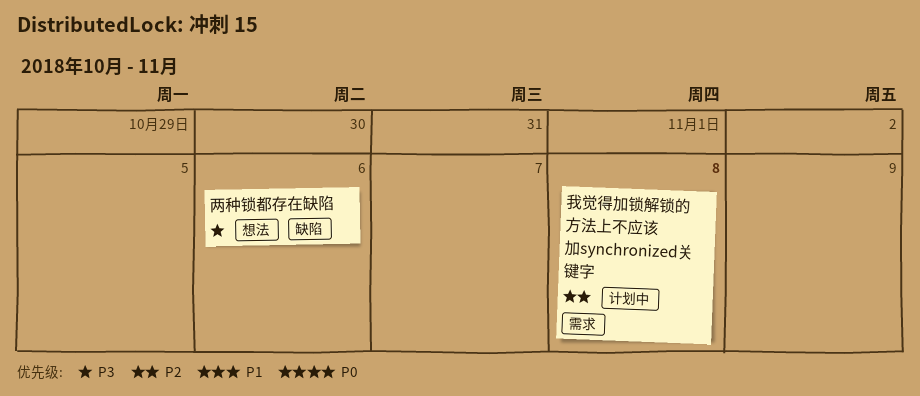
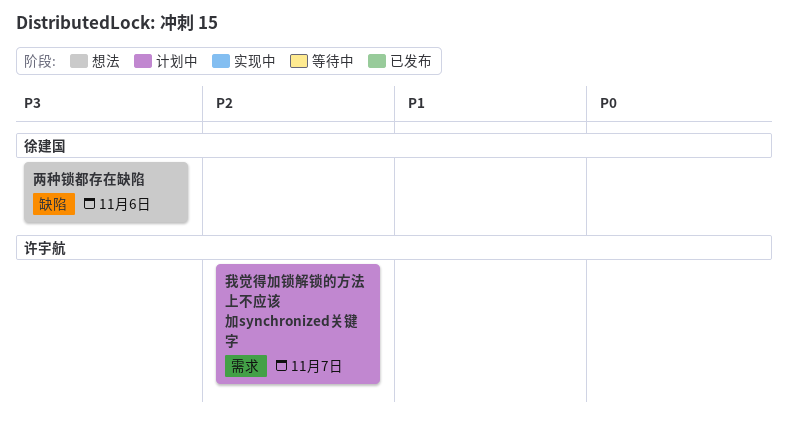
我觉得加锁解锁的方法上不应该加synchronized关键字, due: Nov 8 -> Nov 7

